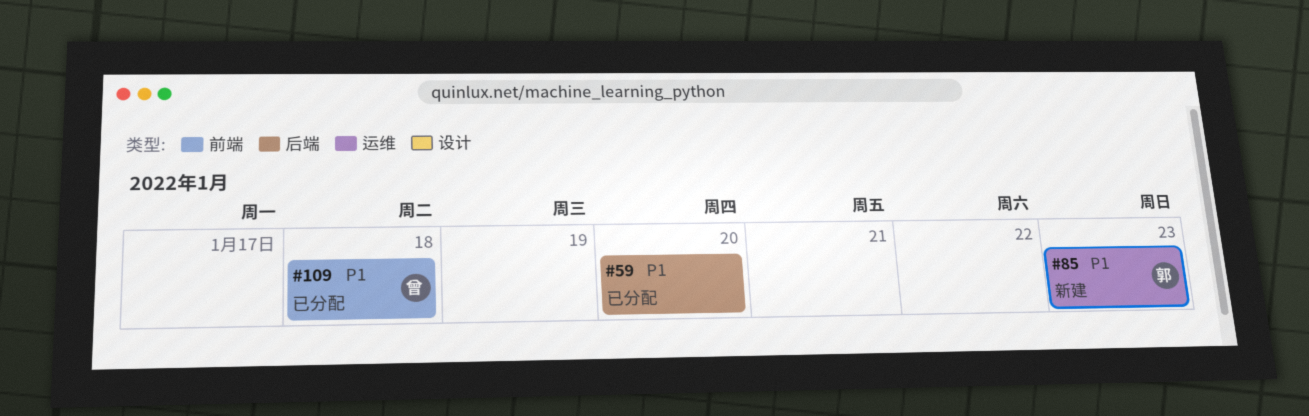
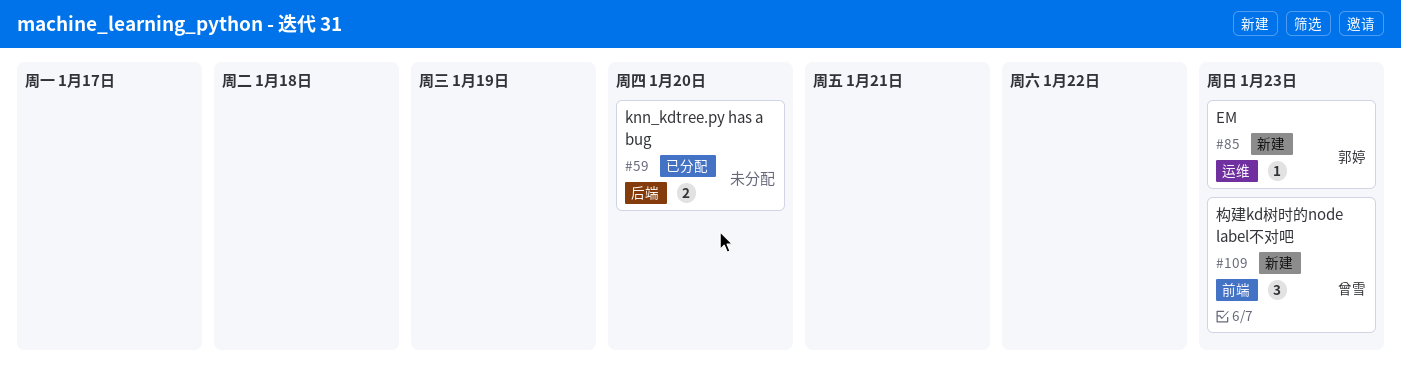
#109, status: 已分配 -> 新建
#109, due: Jan 18 -> Jan 23

